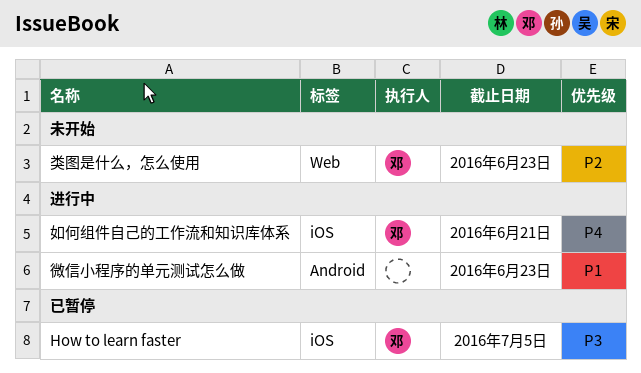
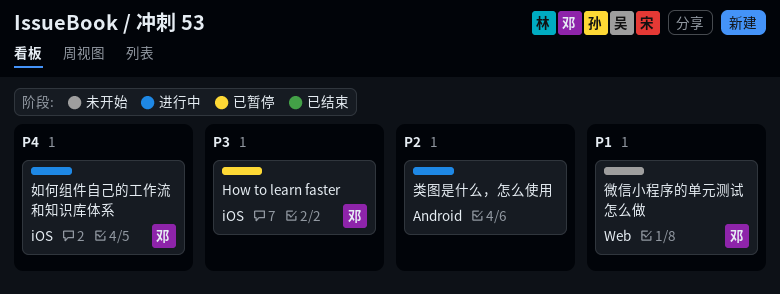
微信小程序的单元测试怎么做, status: 进行中 -> 未开始
微信小程序的单元测试怎么做, owner: none -> 邓
微信小程序的单元测试怎么做, label: Android -> Web
类图是什么，怎么使用, status: 未开始 -> 进行中
类图是什么，怎么使用, owner: 邓 -> none
类图是什么，怎么使用, label: Web -> Android

